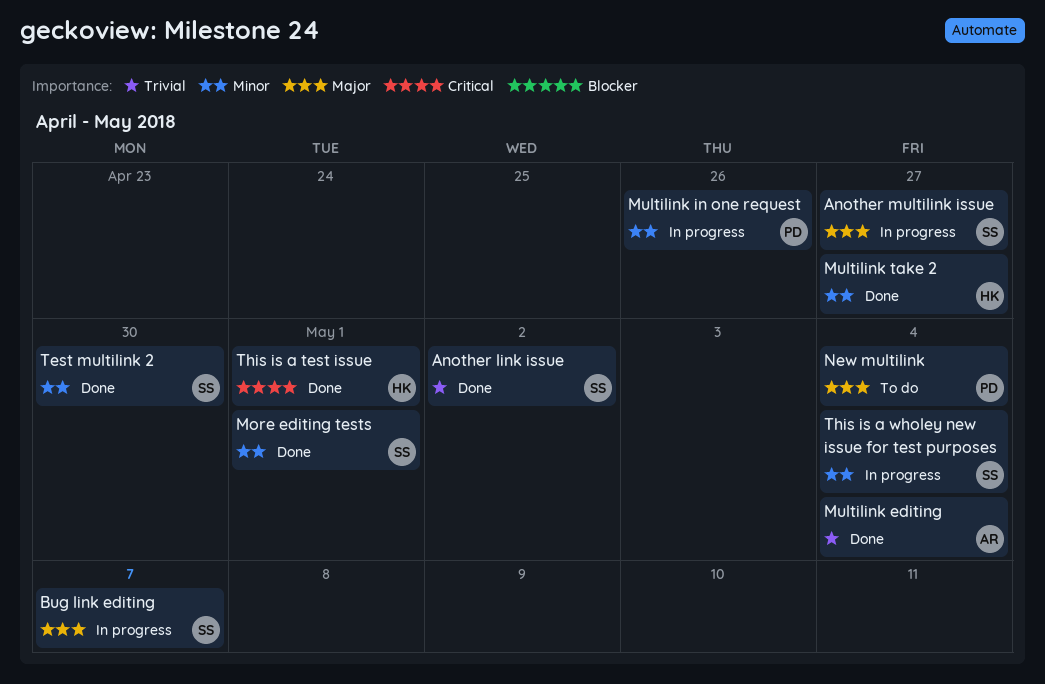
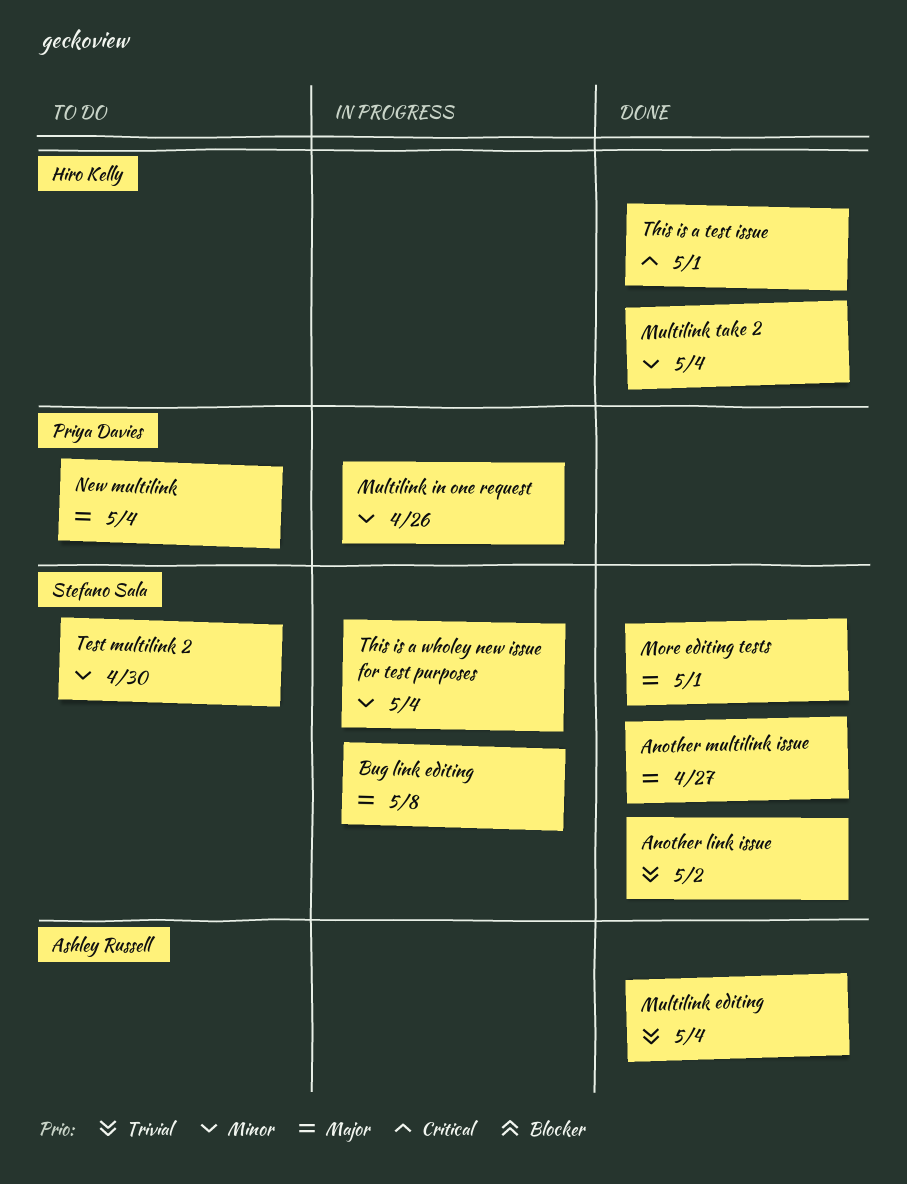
Another multilink issue, status: In progress -> Done
Bug link editing, due: May 7 -> May 8
More editing tests, priority: Minor -> Major
Multilink take 2, due: Apr 27 -> May 4
Test multilink 2, status: Done -> To do

